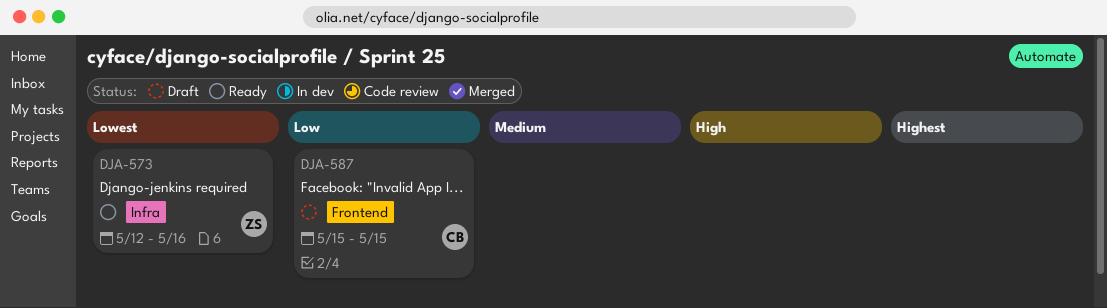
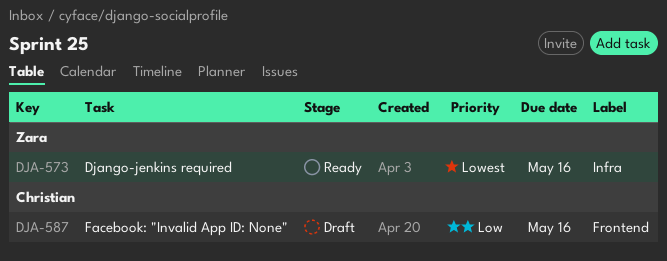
DJA-587, due: May 15 -> May 16

